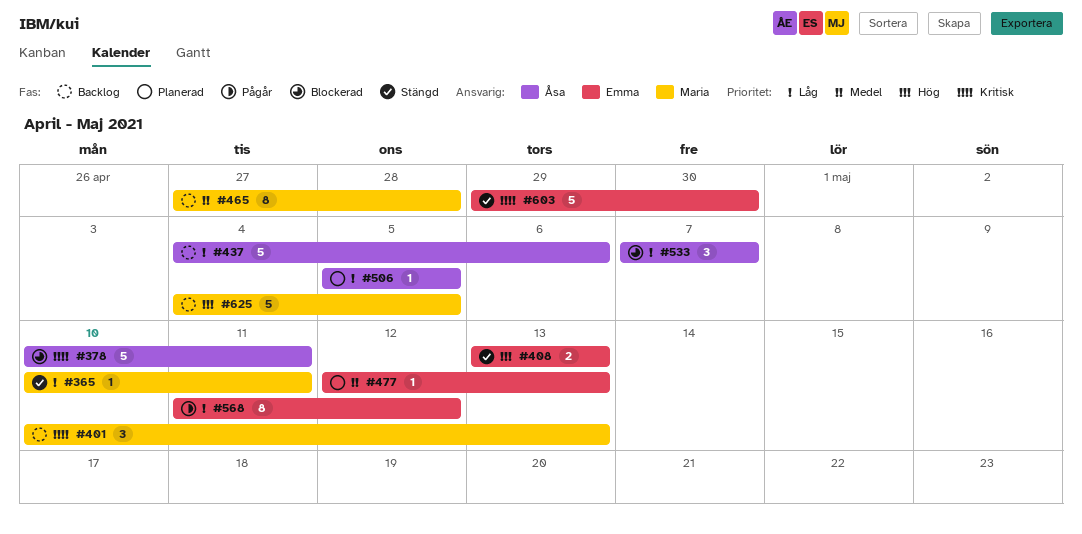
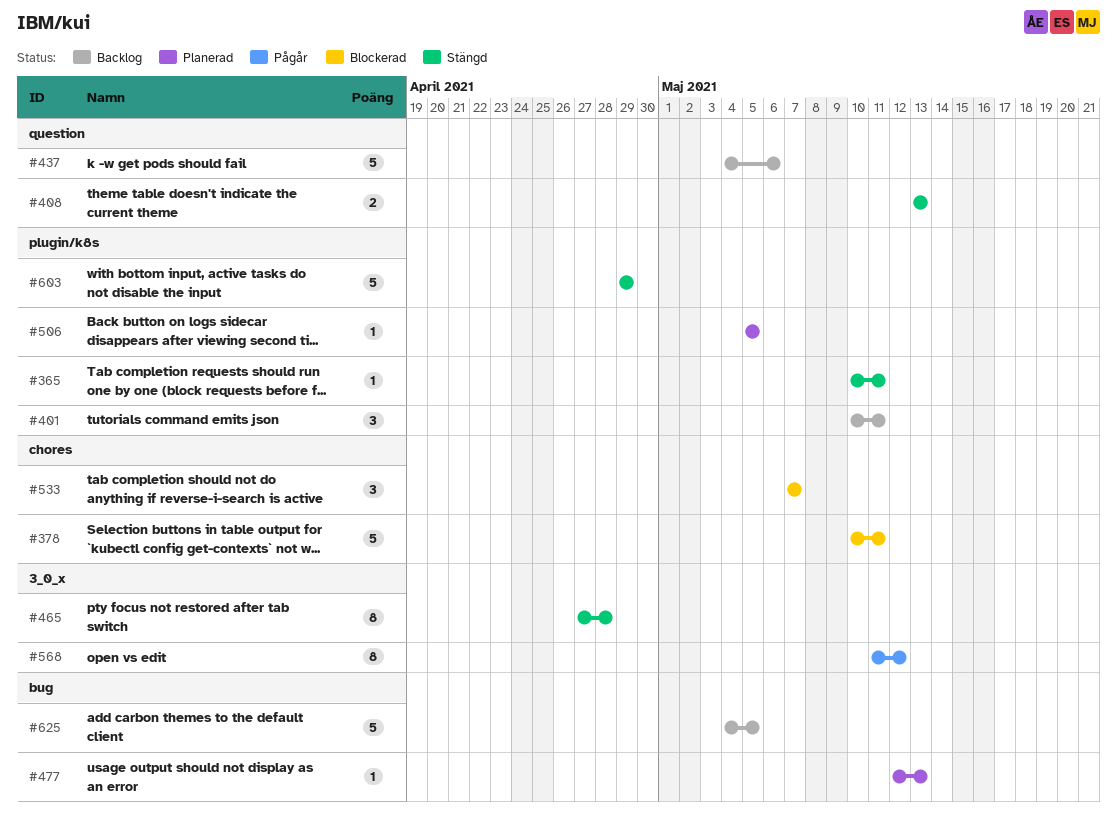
#401, due: May 13 -> May 11
#465, status: Backlog -> Stängd
#603, due: Apr 30 -> Apr 29

